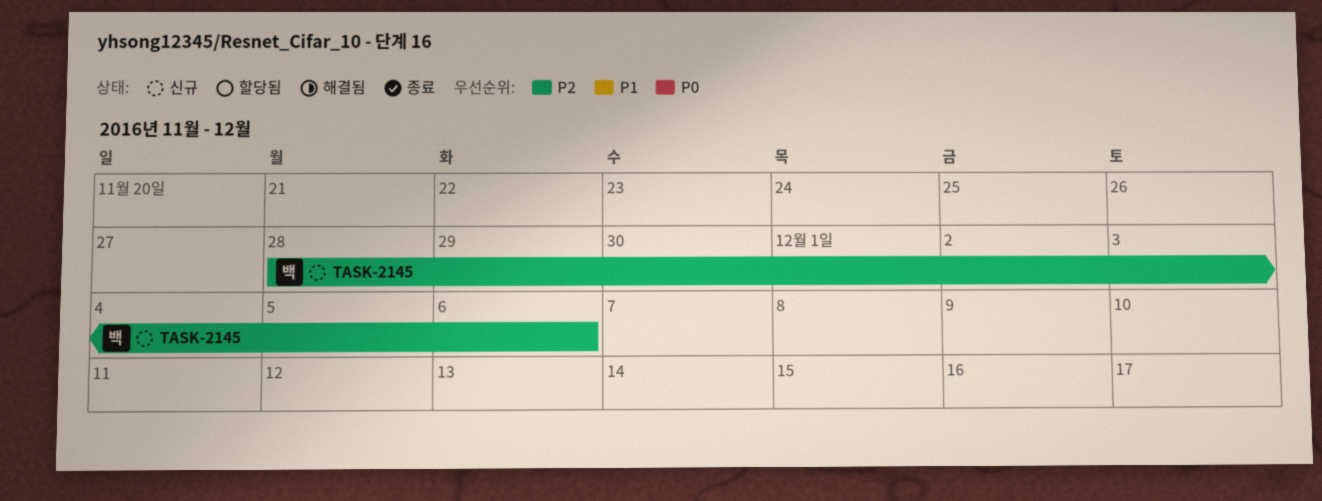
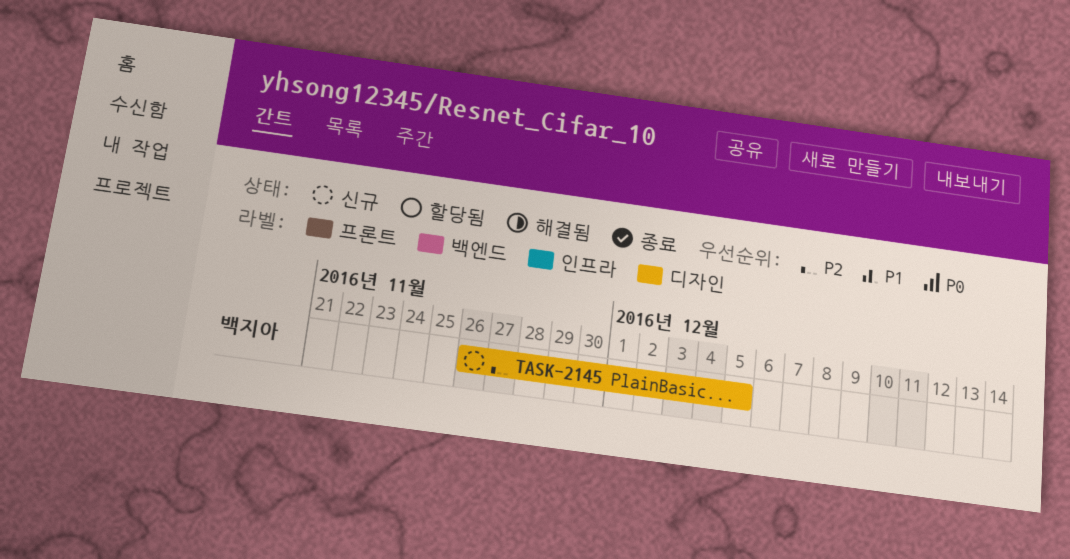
TASK-2145, start: Nov 28 -> Nov 26
TASK-2145, due: Dec 6 -> Dec 5

